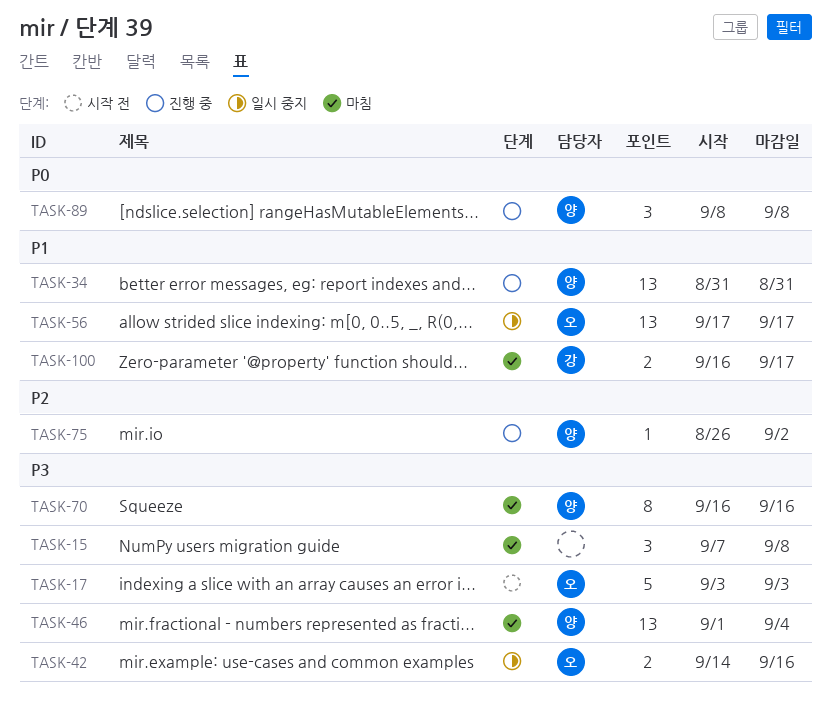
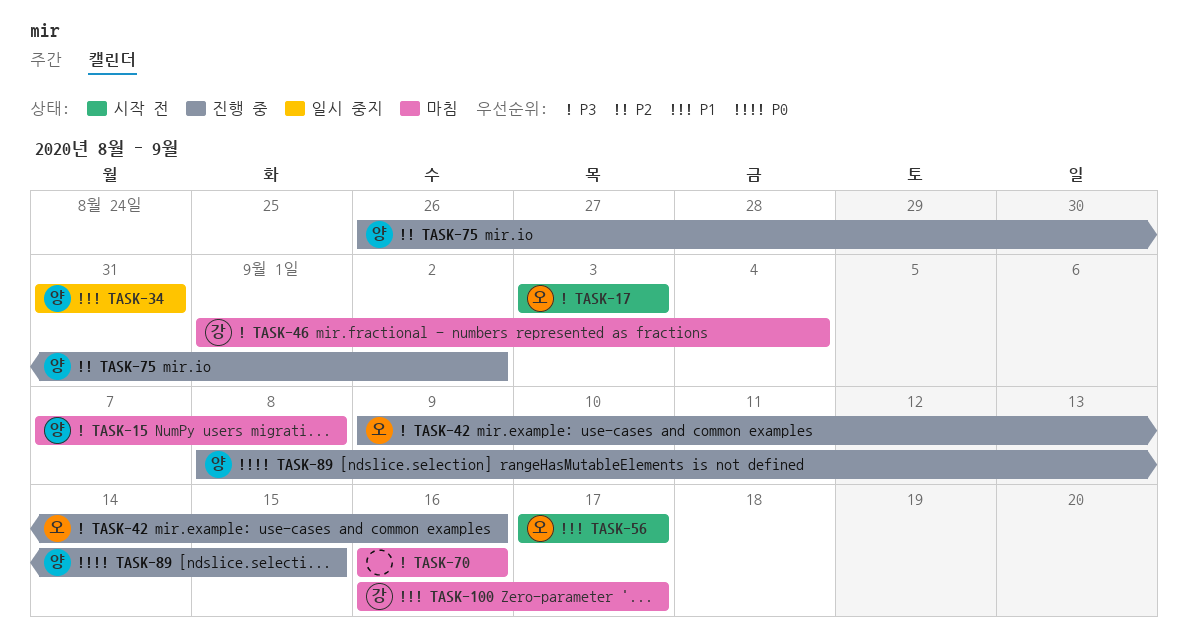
TASK-15, owner: none -> 양
TASK-34, status: 진행 중 -> 일시 중지
TASK-42, status: 일시 중지 -> 진행 중
TASK-42, start: Sep 14 -> Sep 9
TASK-46, owner: 양 -> 강
TASK-56, status: 일시 중지 -> 시작 전
TASK-70, owner: 양 -> none
TASK-89, due: Sep 8 -> Sep 15

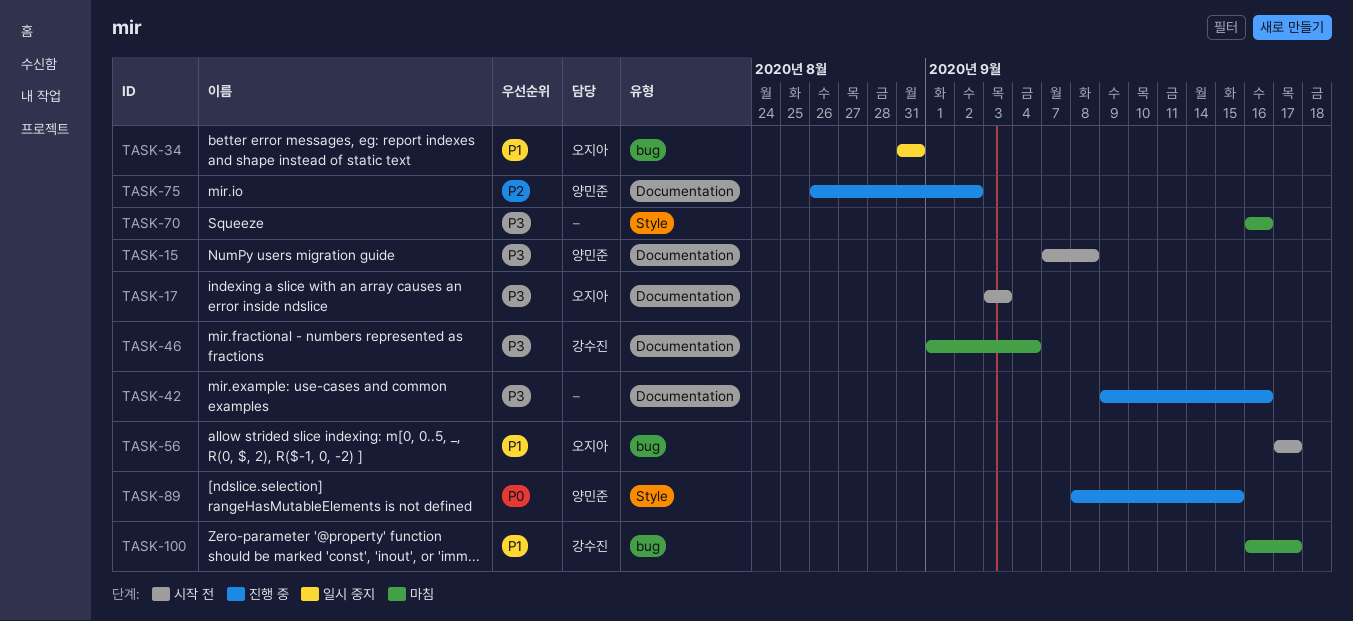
TASK-15, status: 마침 -> 시작 전
TASK-34, owner: 양민준 -> 오지아
TASK-42, owner: 오지아 -> none

